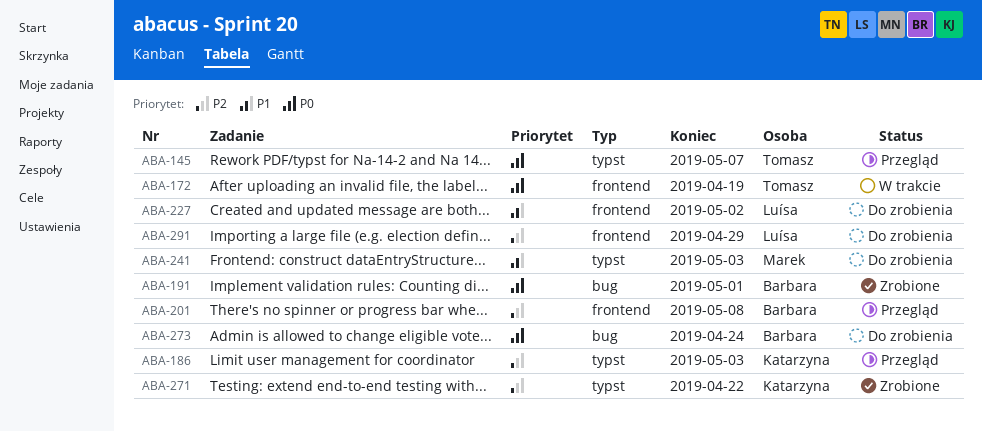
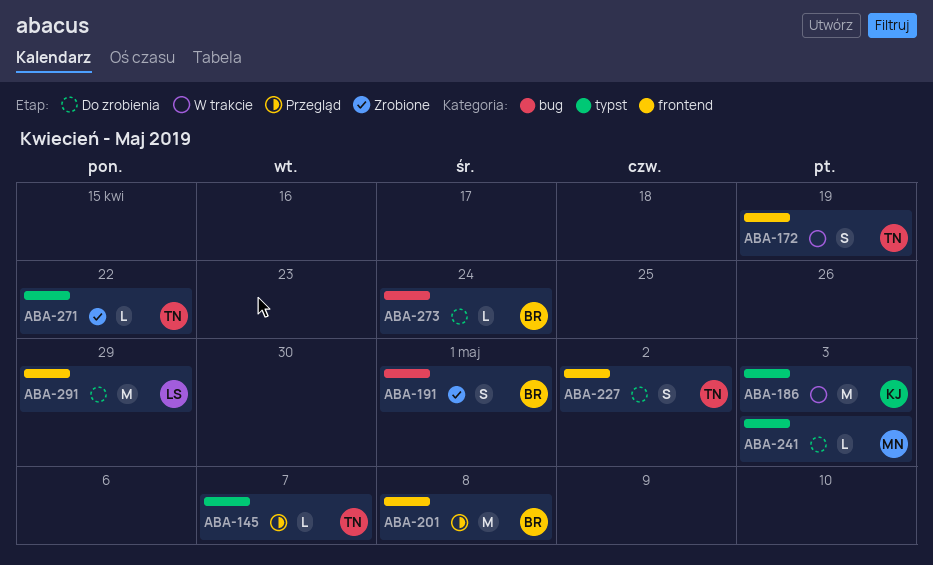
ABA-186, status: Przegląd -> W trakcie
ABA-227, owner: Luísa -> Tomasz
ABA-271, owner: Katarzyna -> Tomasz

